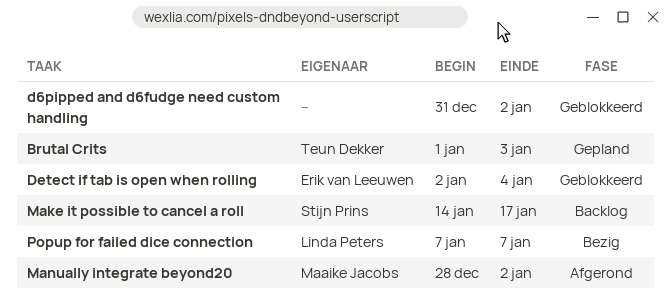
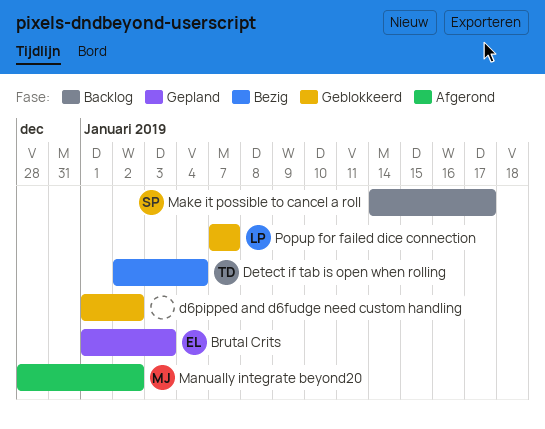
Brutal Crits, owner: Teun Dekker -> Erik van Leeuwen
d6pipped and d6fudge need custom handling, start: Dec 31 -> Jan 1
Detect if tab is open when rolling, status: Geblokkeerd -> Bezig
Detect if tab is open when rolling, owner: Erik van Leeuwen -> Teun Dekker
Popup for failed dice connection, status: Bezig -> Geblokkeerd

